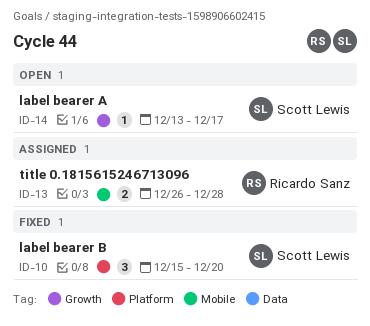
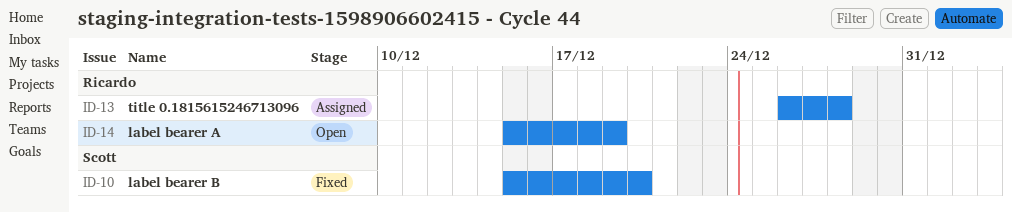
ID-14, owner: Scott Lewis -> Ricardo Sanz
ID-14, start: Dec 13 -> Dec 15
ID-14, due: Dec 17 -> Dec 19

